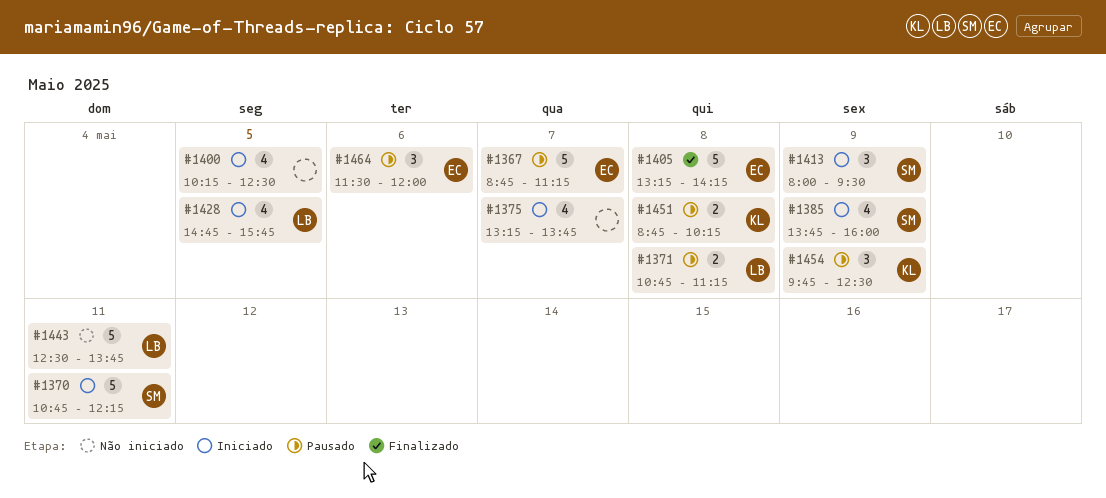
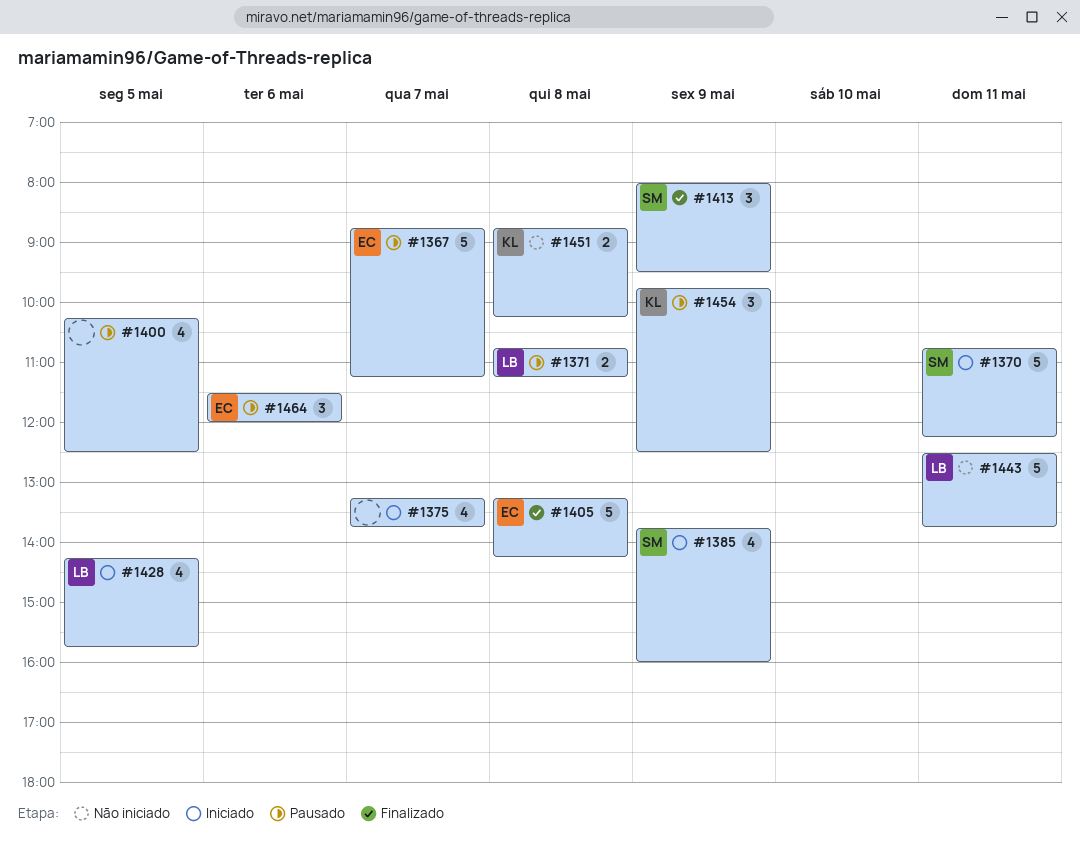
#1400, status: Iniciado -> Pausado
#1413, status: Iniciado -> Finalizado
#1428, begins: 14:45 -> 14:15
#1451, status: Pausado -> Não iniciado

